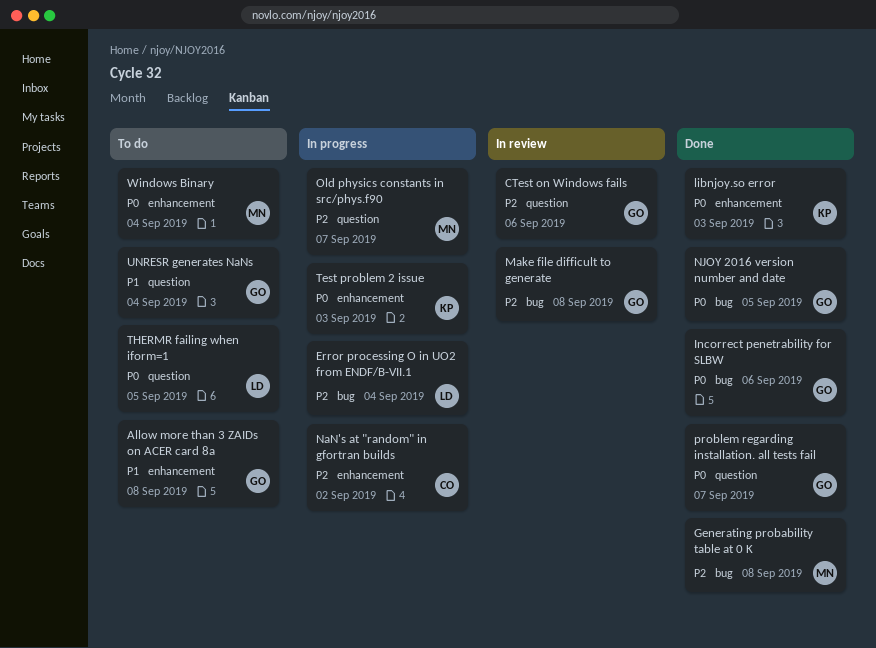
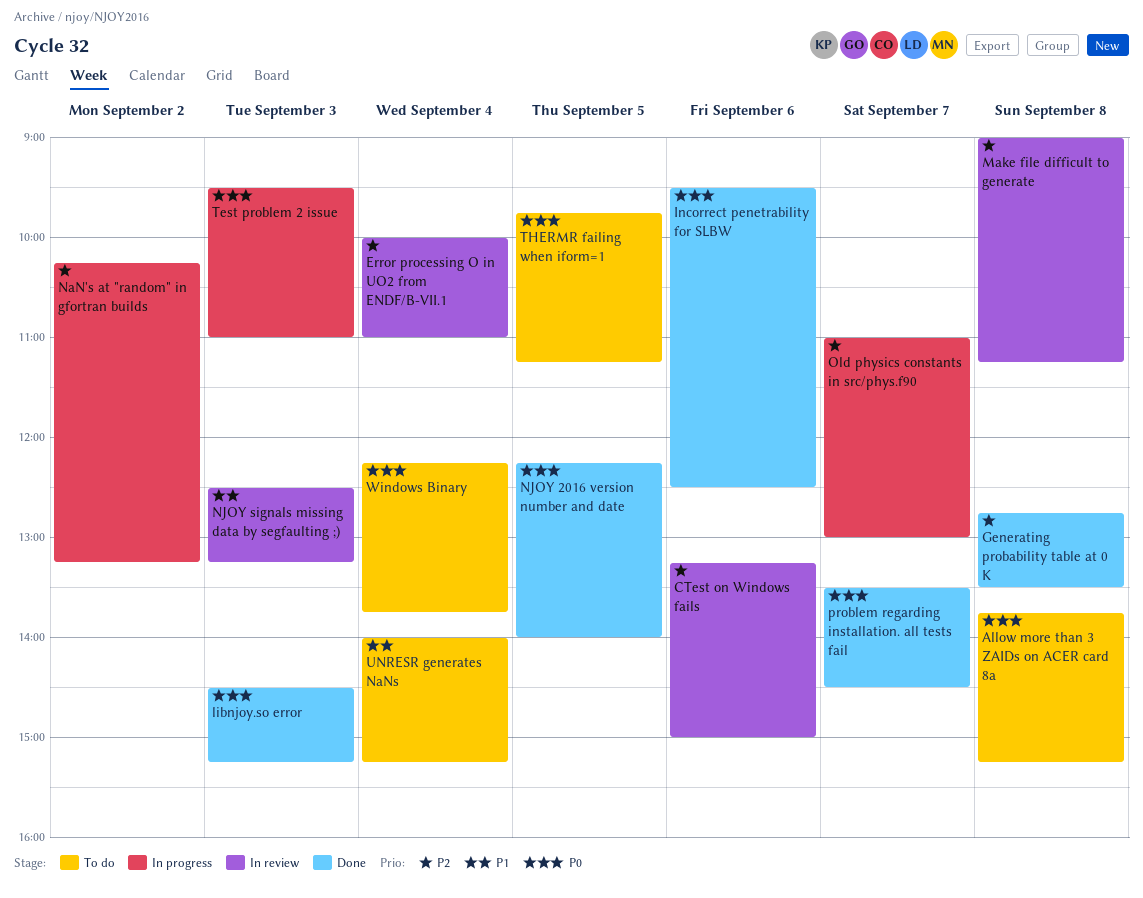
Allow more than 3 ZAIDs on ACER card 8a, priority: P1 -> P0
Error processing O in UO2 from ENDF/B-VII.1, status: In progress -> In review
NJOY signals missing data by segfaulting ;): none -> present

